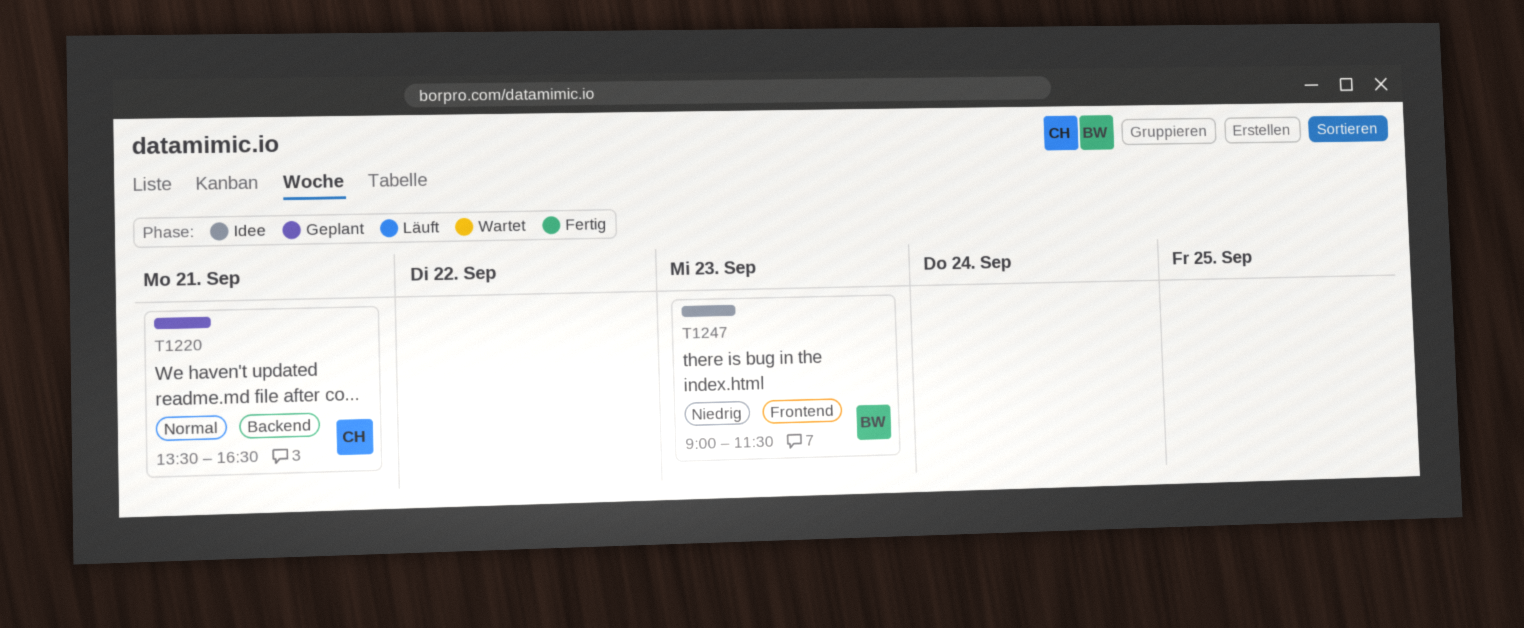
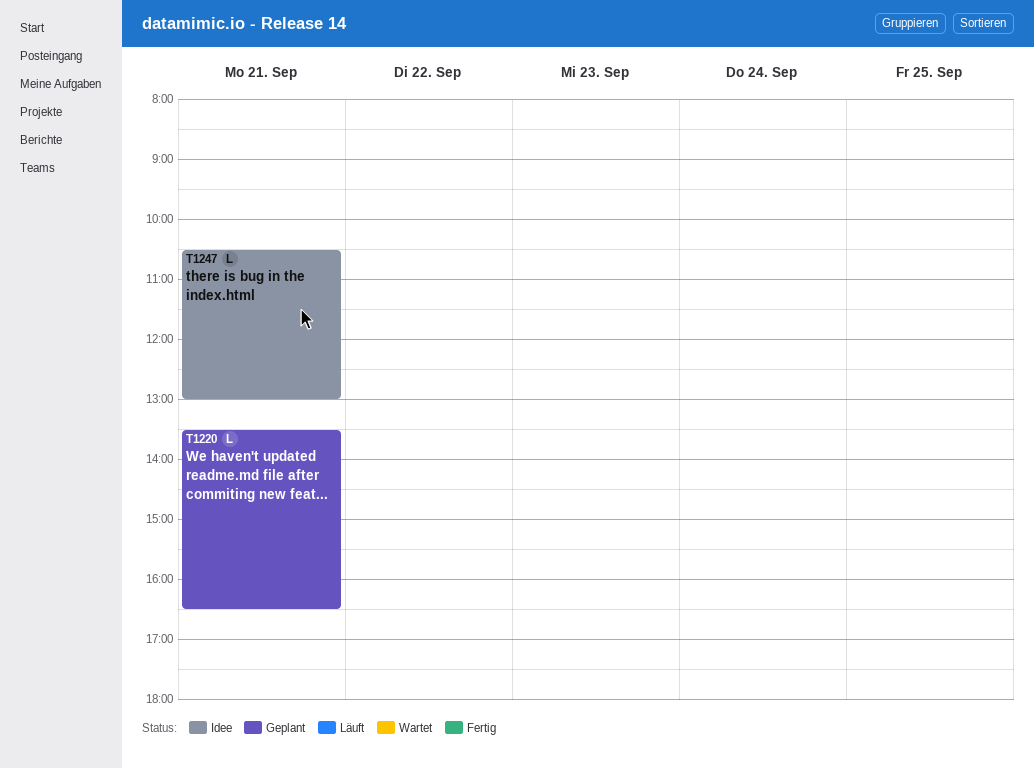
T1247, day: Sep 23 -> Sep 21
T1247, begins: 09:00 -> 10:30
T1247, ends: 11:30 -> 13:00

